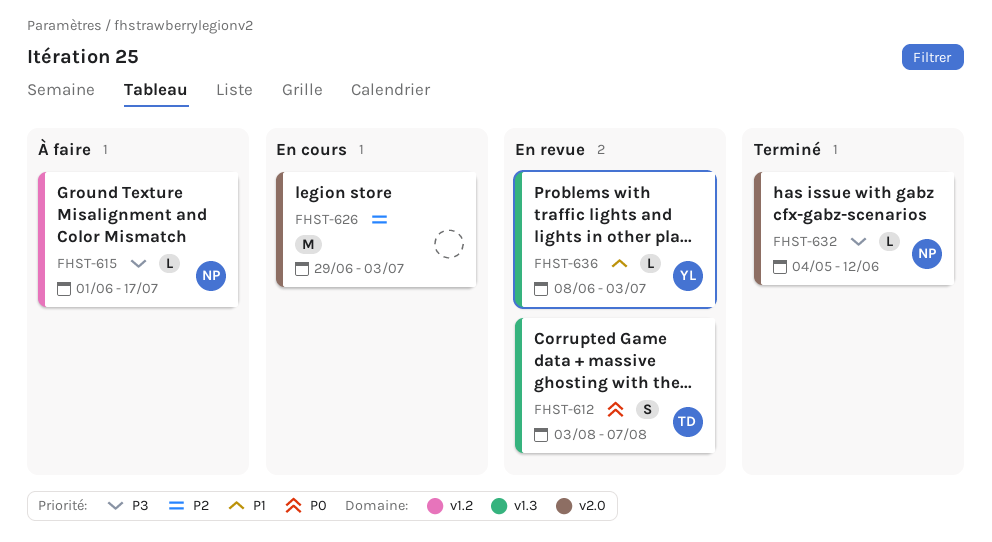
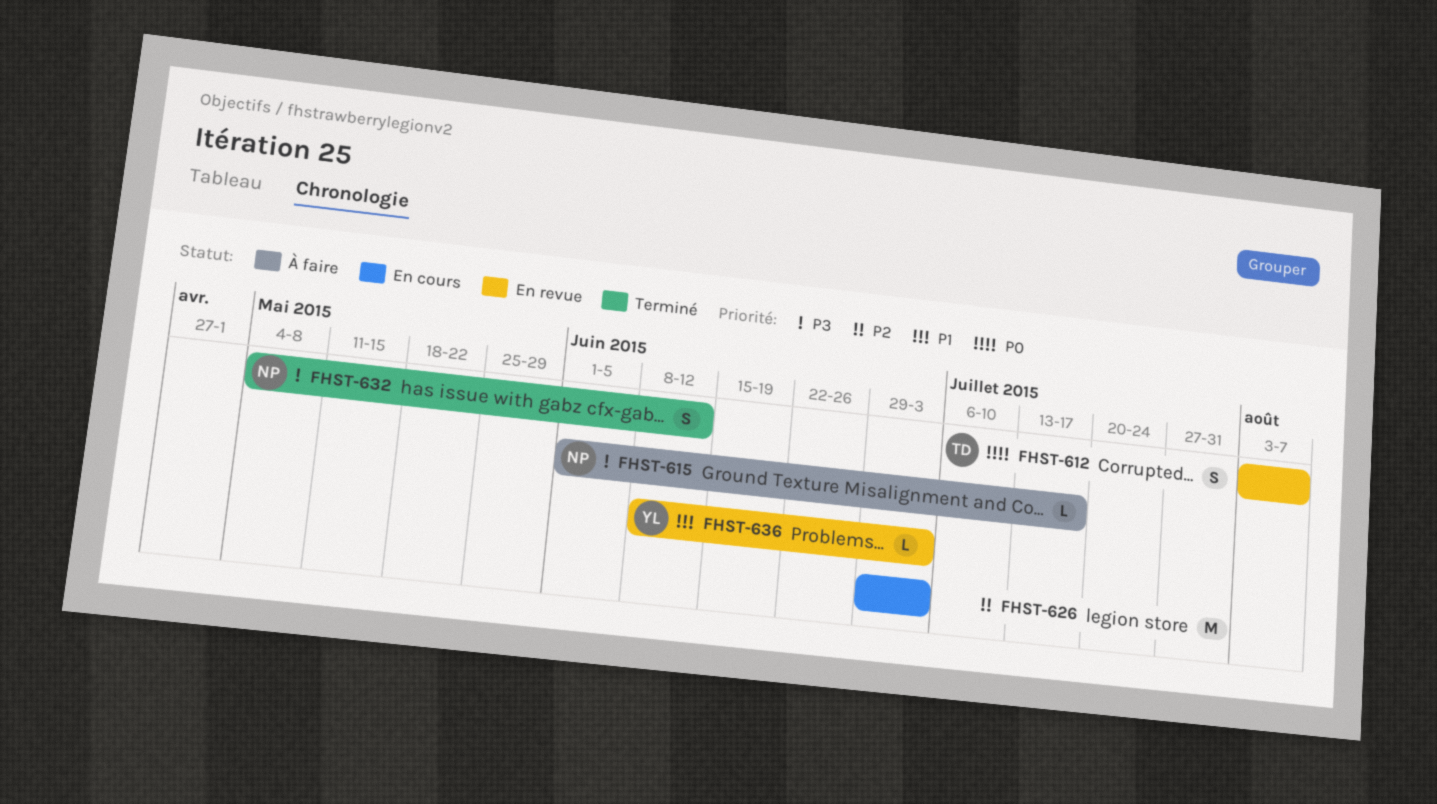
FHST-632, estimate: L -> S

